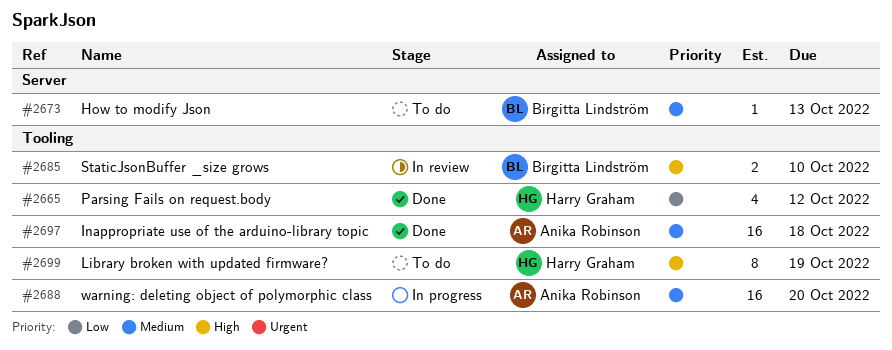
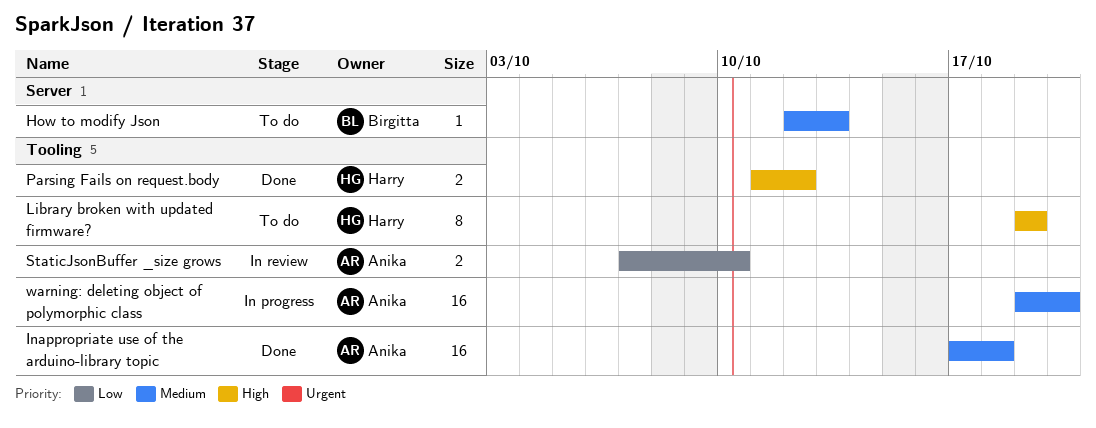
Parsing Fails on request.body, priority: Low -> High
Parsing Fails on request.body, estimate: 4 -> 2
StaticJsonBuffer _size grows, owner: Birgitta Lindström -> Anika Robinson
StaticJsonBuffer _size grows, priority: High -> Low

